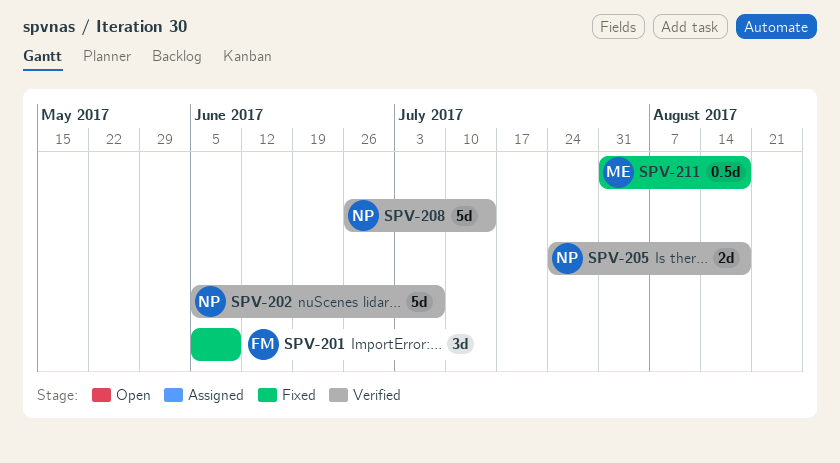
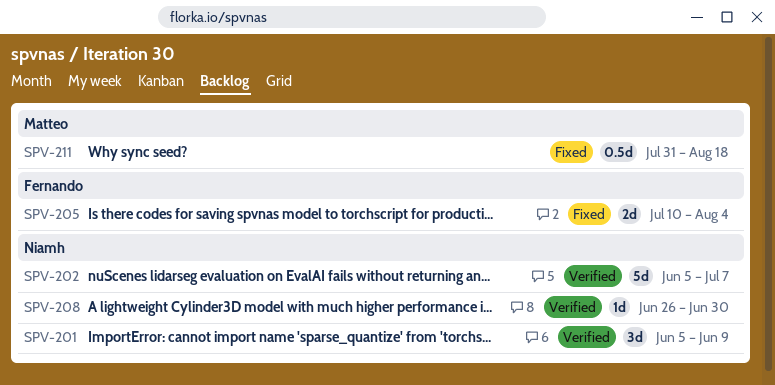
SPV-201, status: Fixed -> Verified
SPV-201, owner: Fernando -> Niamh
SPV-205, status: Verified -> Fixed
SPV-205, owner: Niamh -> Fernando
SPV-205, start: Jul 24 -> Jul 10
SPV-205, due: Aug 18 -> Aug 4
SPV-208, estimate: 5d -> 1d
SPV-208, due: Jul 14 -> Jun 30

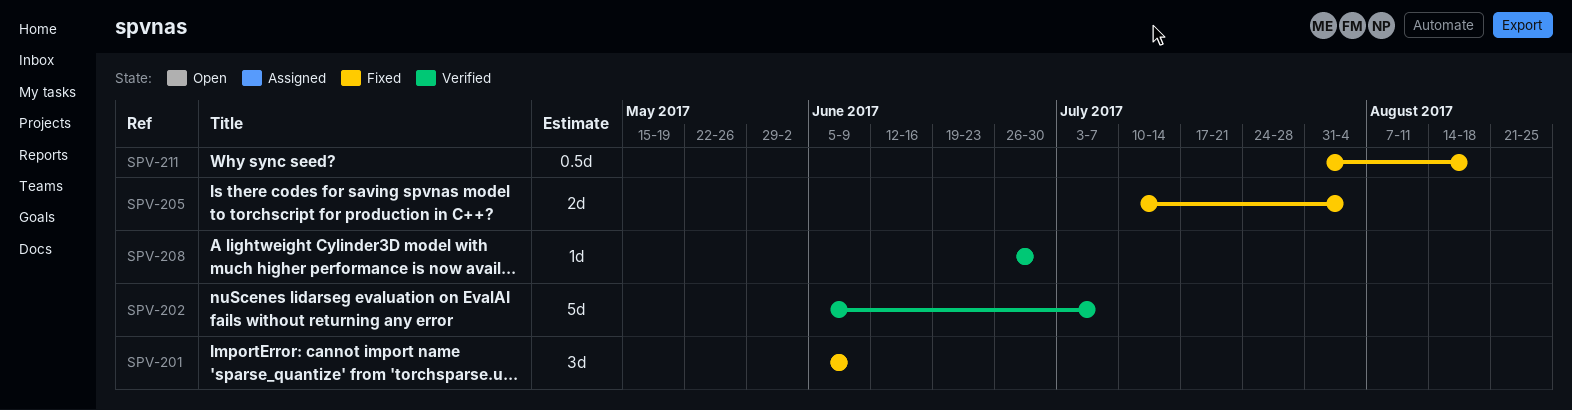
SPV-201, status: Verified -> Fixed

